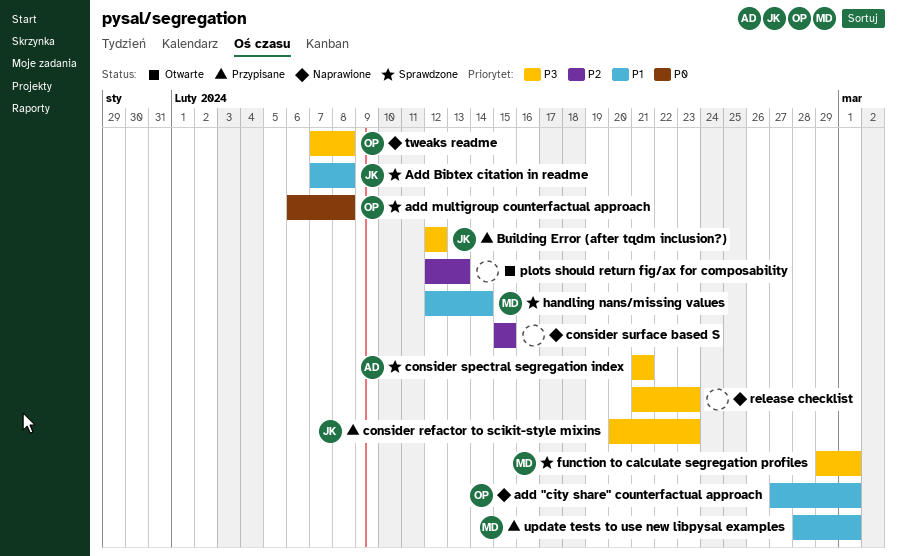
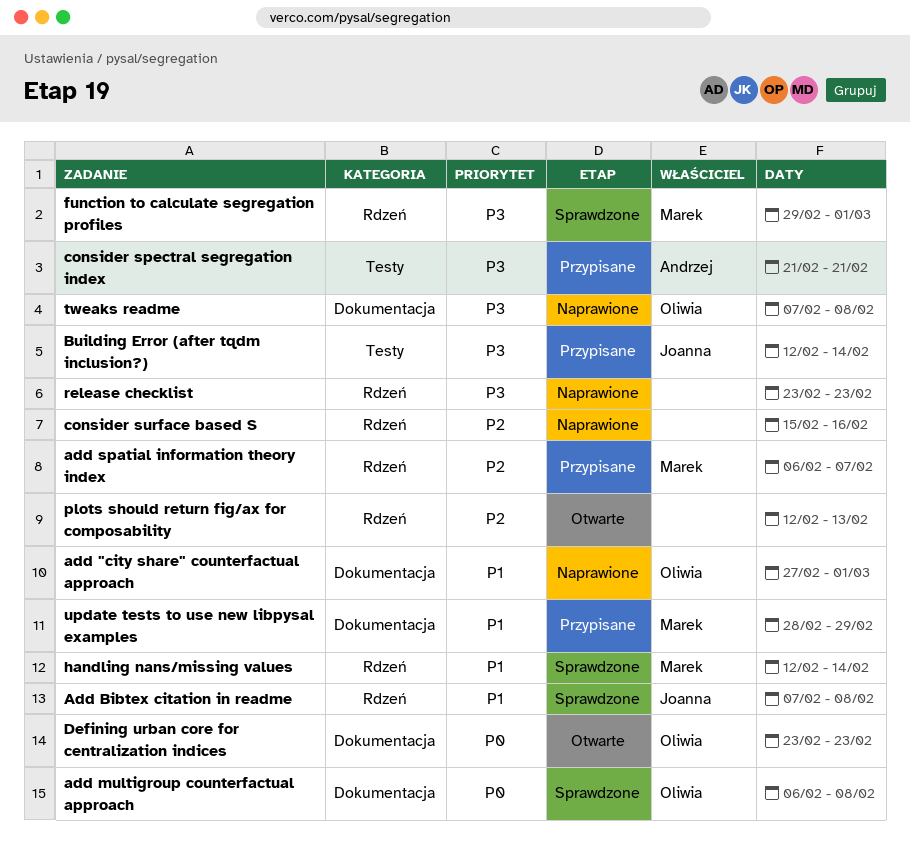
add spatial information theory index: none -> present
Building Error (after tqdm inclusion?), due: Feb 12 -> Feb 14
consider refactor to scikit-style mixins: present -> none
consider spectral segregation index, status: Sprawdzone -> Przypisane
consider surface based S, due: Feb 15 -> Feb 16
Defining urban core for centralization indices: none -> present
release checklist, start: Feb 21 -> Feb 23
update tests to use new libpysal examples, due: Mar 1 -> Feb 29

